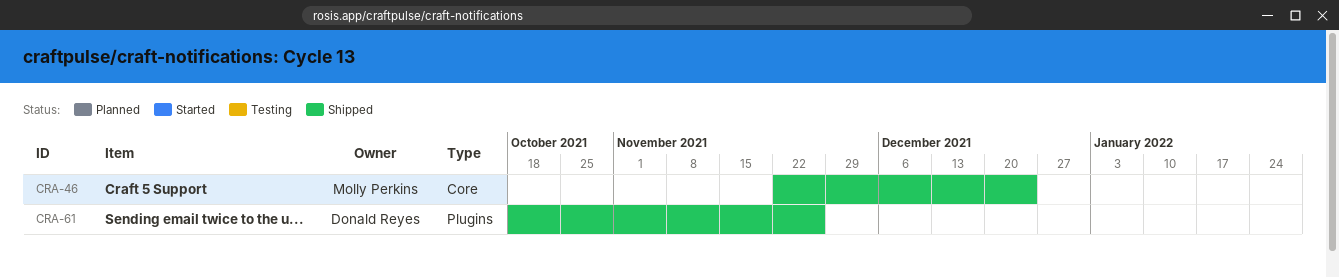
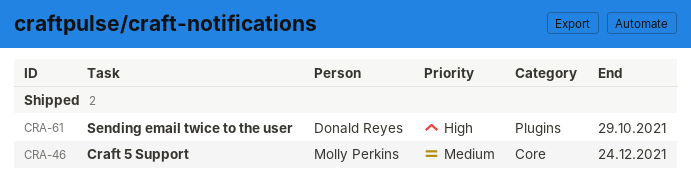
CRA-61, due: Nov 26 -> Oct 29

